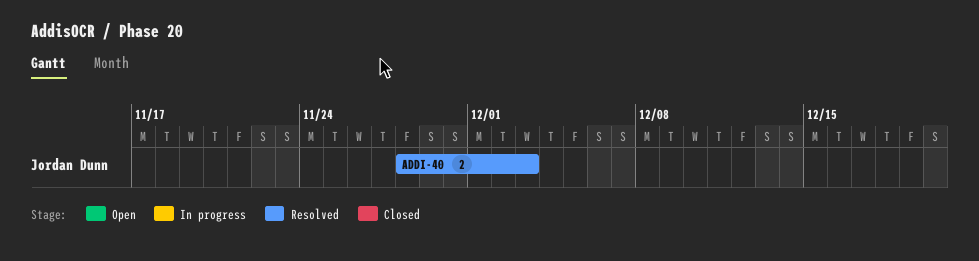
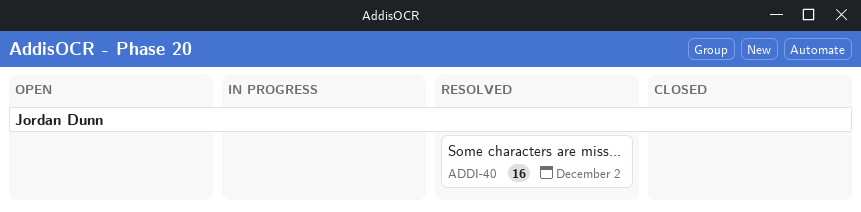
ADDI-40, estimate: 2 -> 16
ADDI-40, due: Dec 3 -> Dec 2

